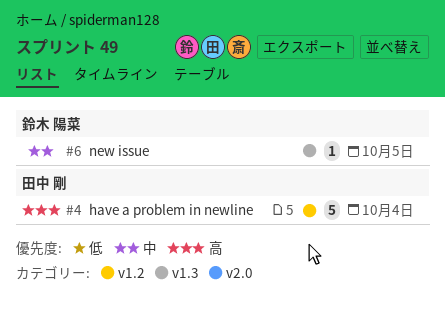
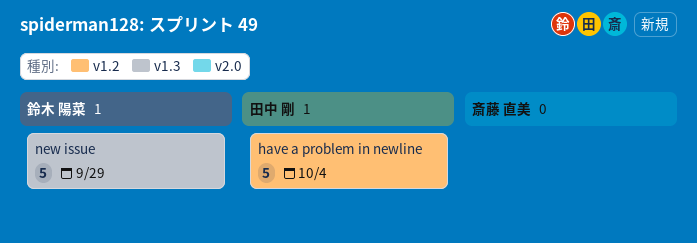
new issue, estimate: 1 -> 5
new issue, due: Oct 5 -> Sep 29

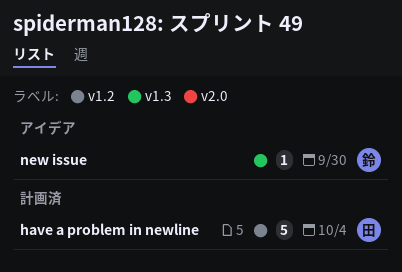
new issue, estimate: 5 -> 1
new issue, due: Sep 29 -> Sep 30

